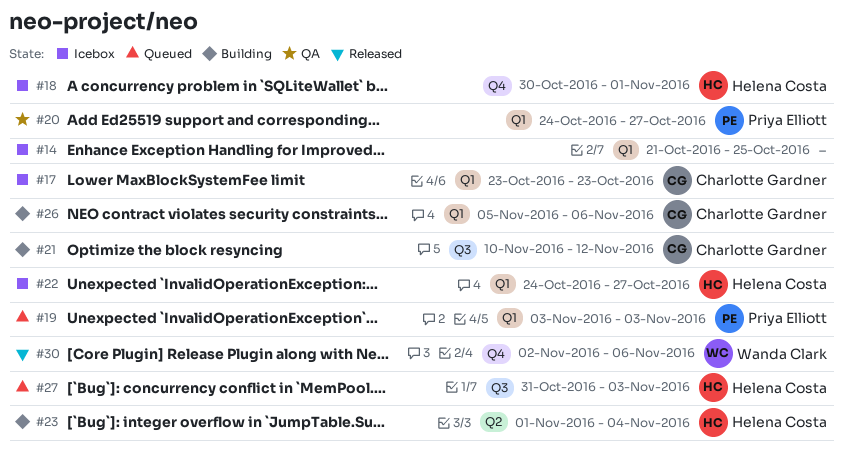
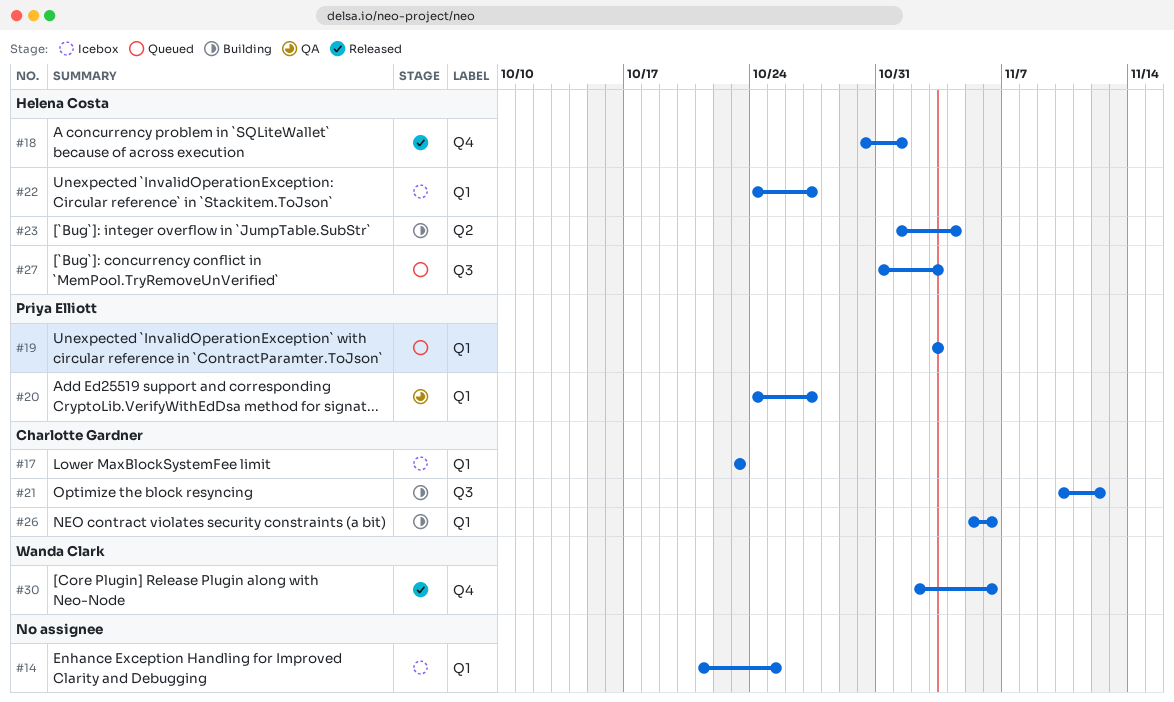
#18, status: Icebox -> Released

